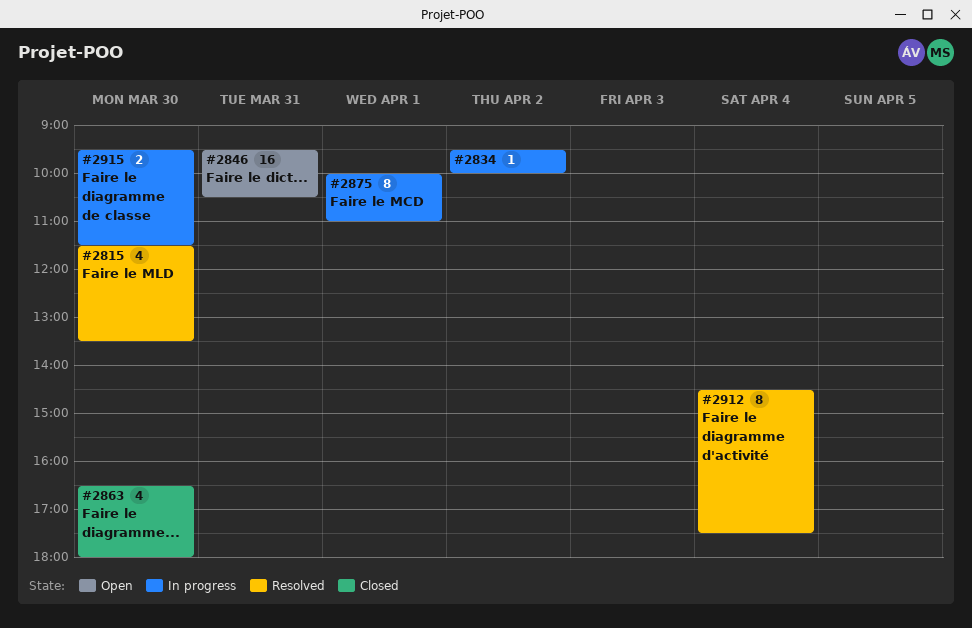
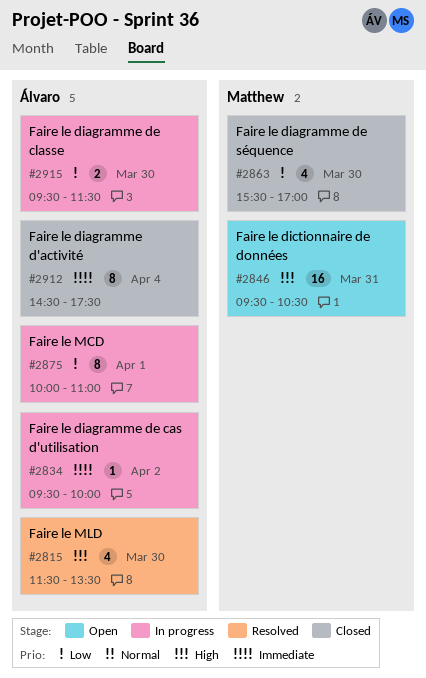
#2863, begins: 16:30 -> 15:30
#2863, ends: 18:00 -> 17:00
#2912, status: Resolved -> Closed

